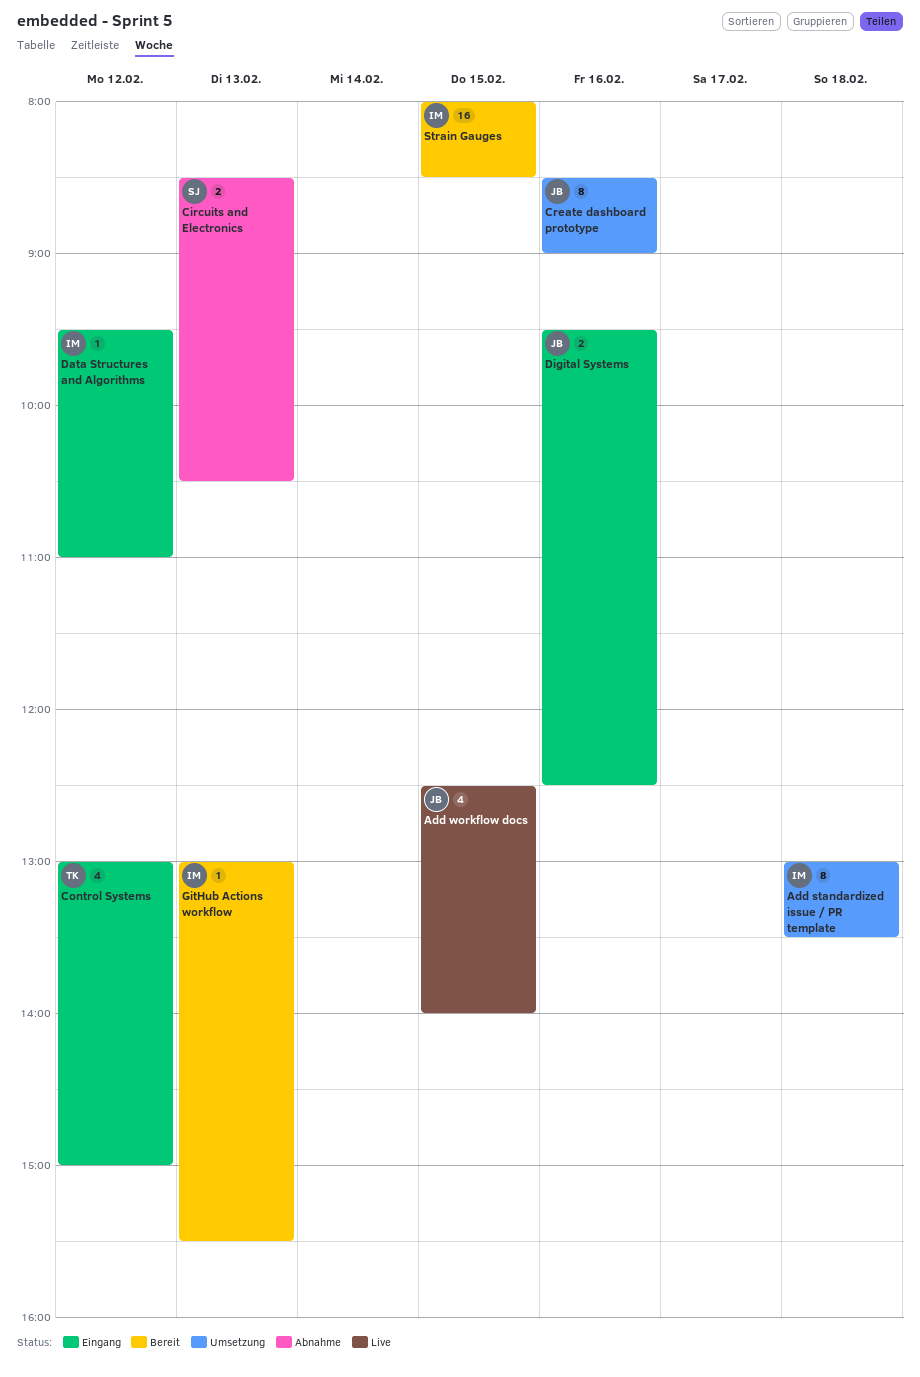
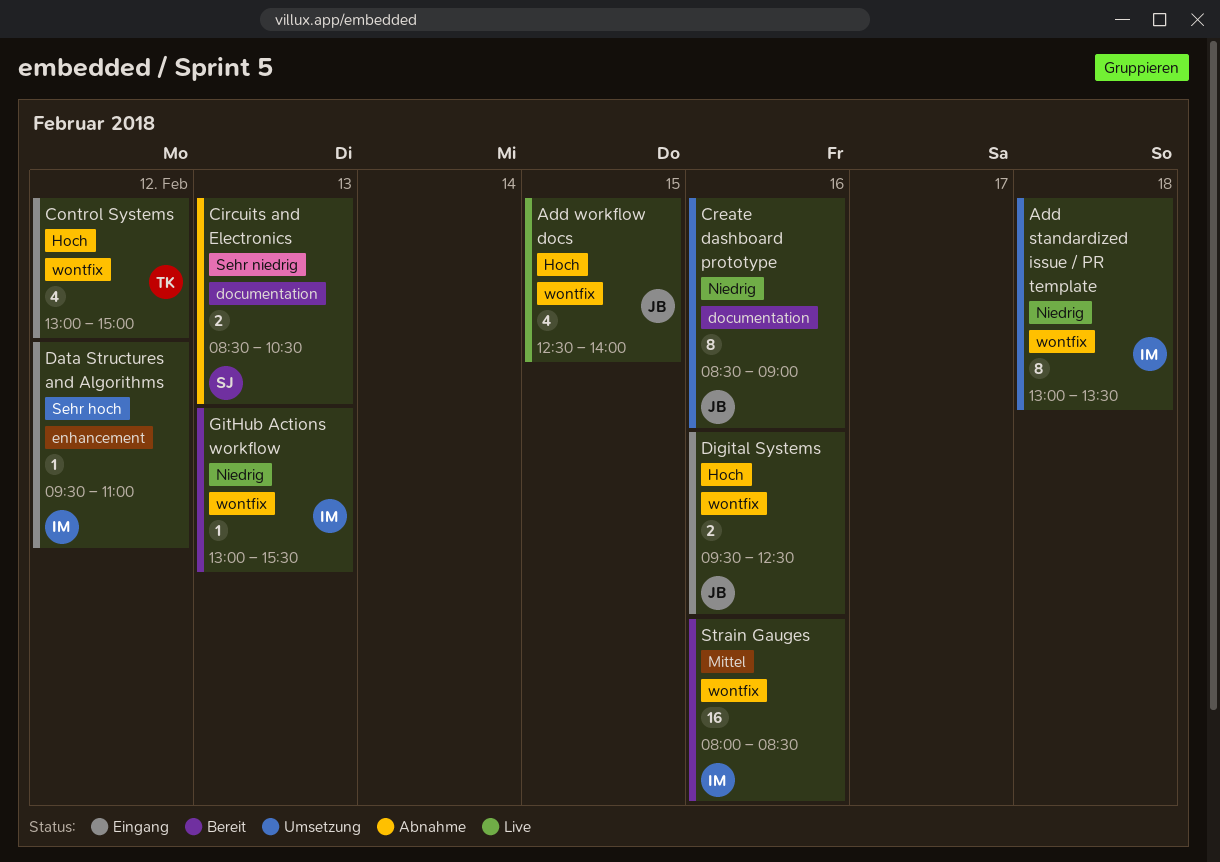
Strain Gauges, day: Feb 15 -> Feb 16

